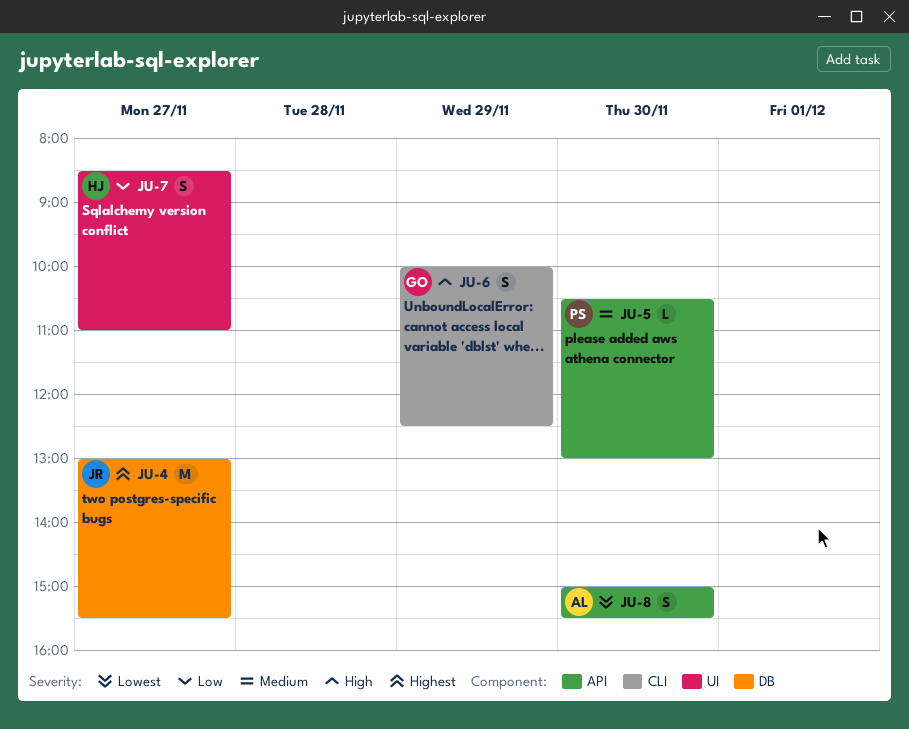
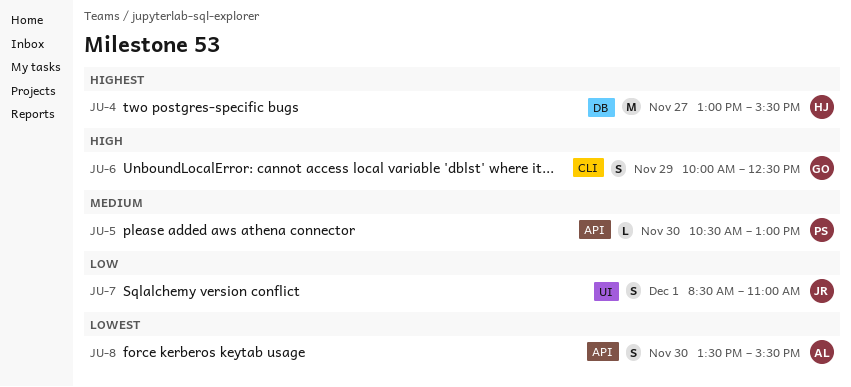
JU-4, owner: JR -> HJ
JU-7, owner: HJ -> JR
JU-7, day: Nov 27 -> Dec 1
JU-8, begins: 15:00 -> 13:30

